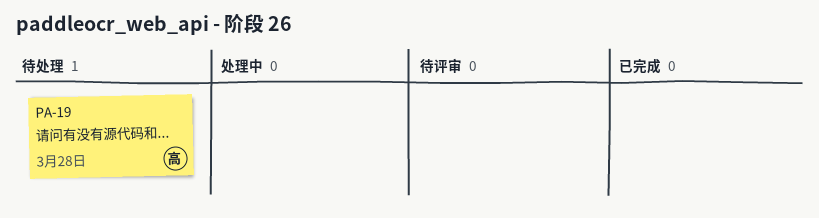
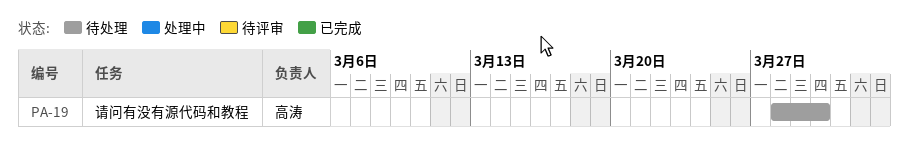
PA-19, due: Mar 28 -> Mar 30

